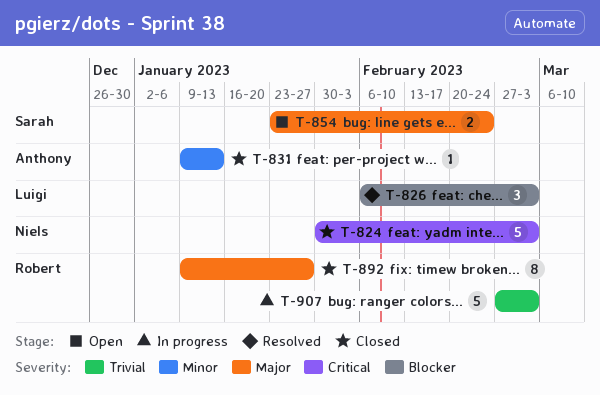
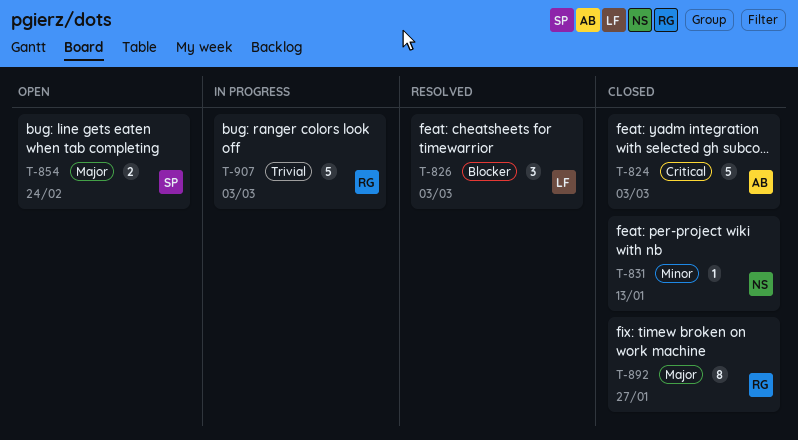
T-824, owner: Niels -> Anthony
T-831, owner: Anthony -> Niels

